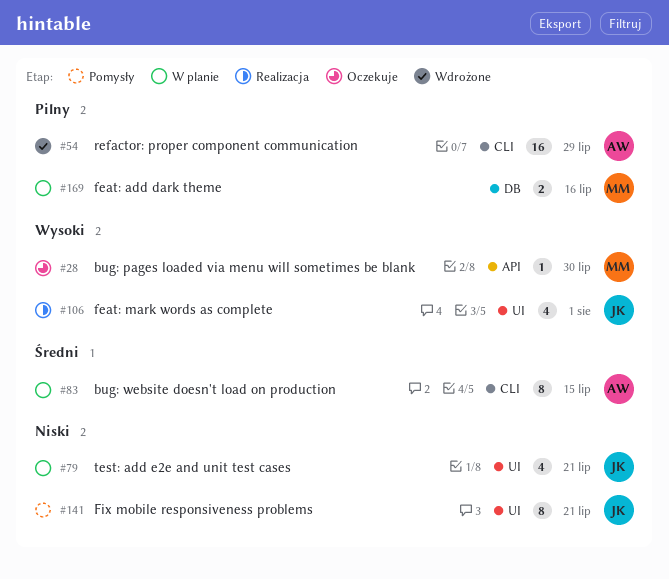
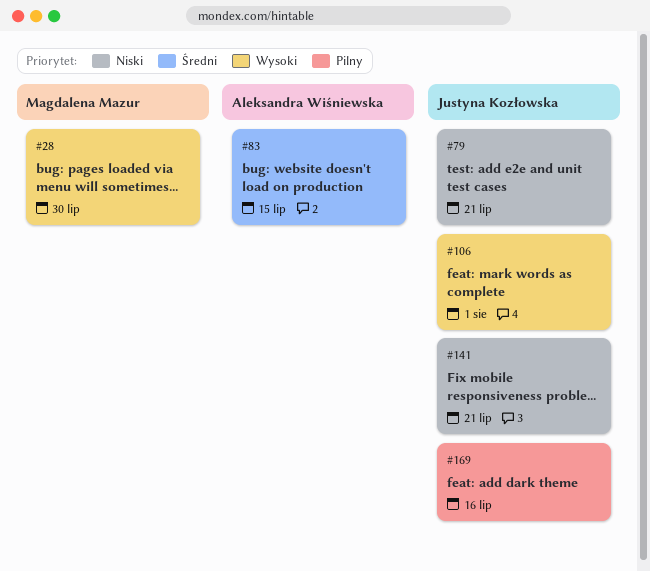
#54: present -> none
#169, owner: Magdalena Mazur -> Justyna Kozłowska

